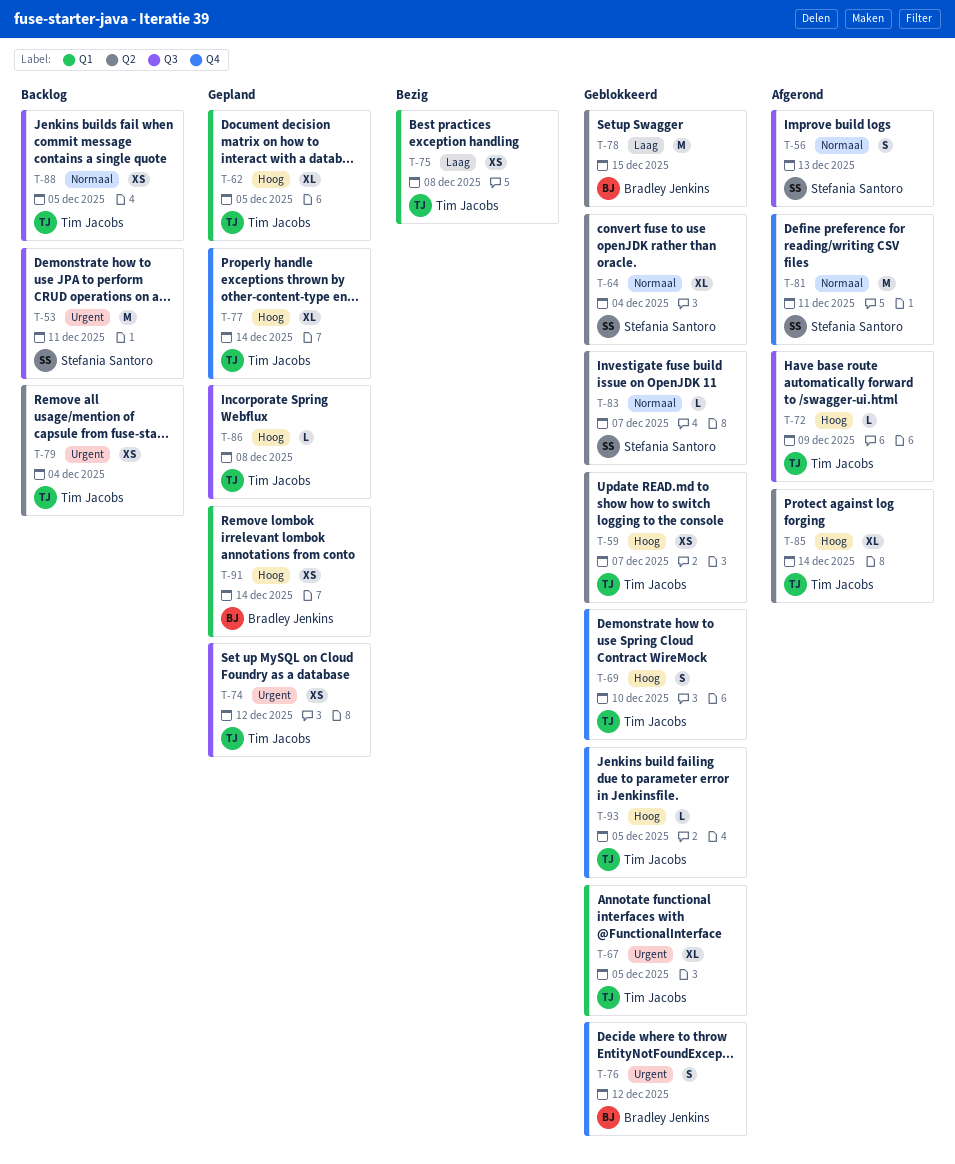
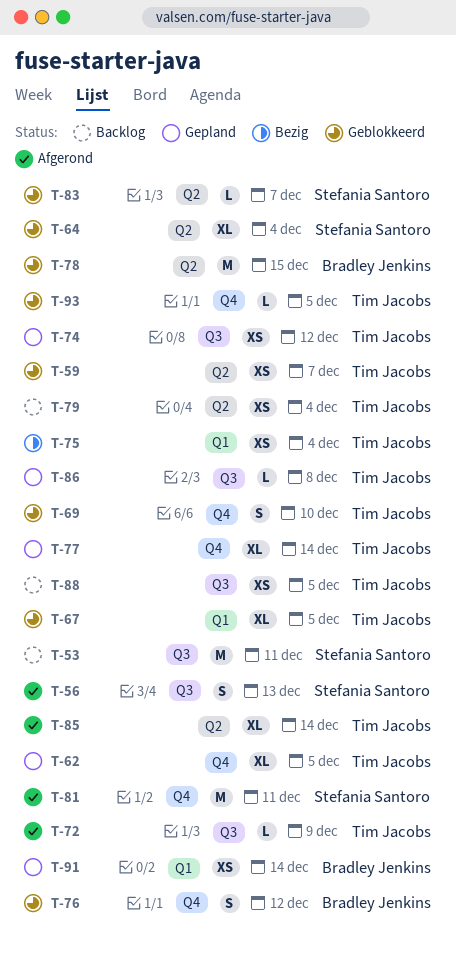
T-62, label: Q1 -> Q4
T-75, due: Dec 8 -> Dec 4

